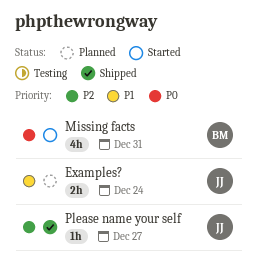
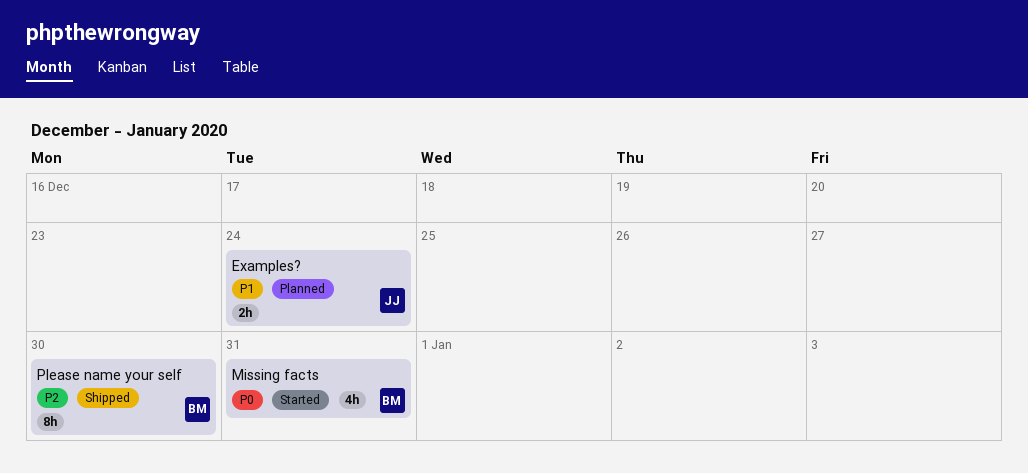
Please name your self, owner: JJ -> BM
Please name your self, estimate: 1h -> 8h
Please name your self, due: Dec 27 -> Dec 30

